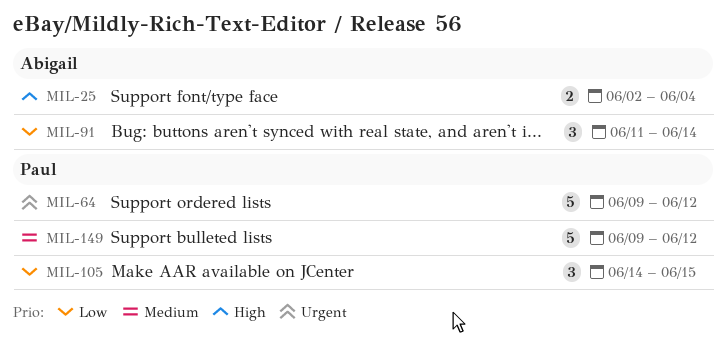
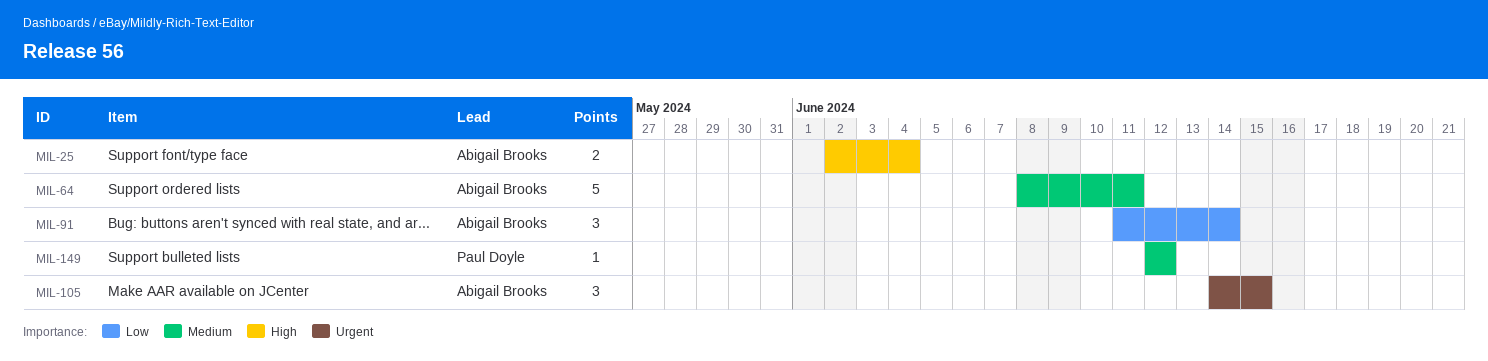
MIL-64, owner: Paul Doyle -> Abigail Brooks
MIL-64, priority: Urgent -> Medium
MIL-64, start: Jun 9 -> Jun 8
MIL-64, due: Jun 12 -> Jun 11
MIL-105, owner: Paul Doyle -> Abigail Brooks
MIL-105, priority: Low -> Urgent
MIL-149, estimate: 5 -> 1
MIL-149, start: Jun 9 -> Jun 12

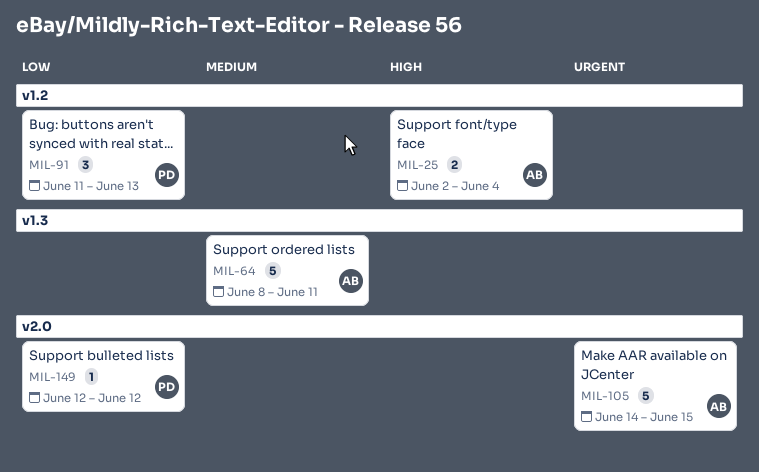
MIL-91, owner: Abigail Brooks -> Paul Doyle
MIL-91, due: Jun 14 -> Jun 13
MIL-105, estimate: 3 -> 5
MIL-149, priority: Medium -> Low

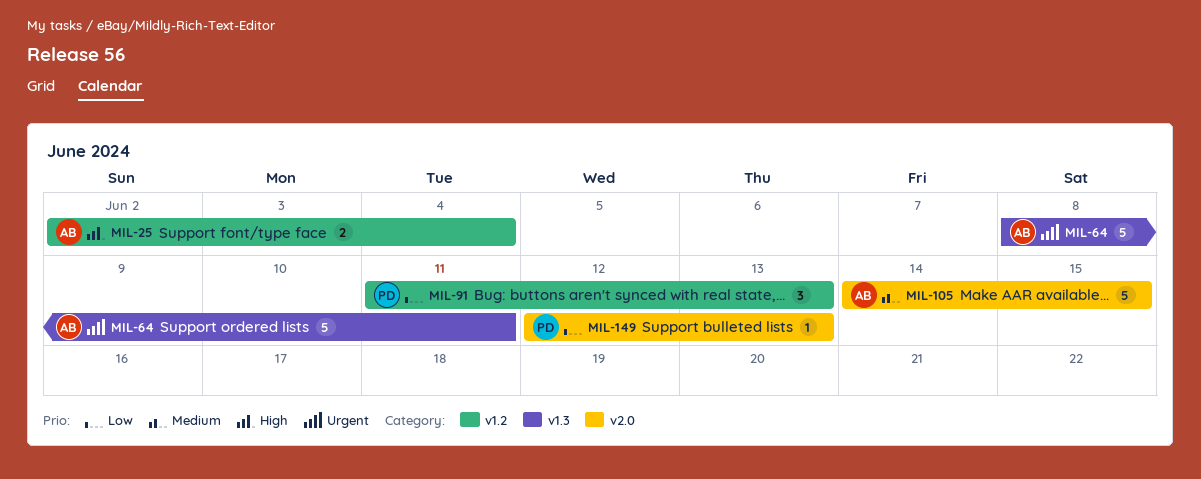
MIL-64, priority: Medium -> Urgent
MIL-105, priority: Urgent -> Medium
MIL-149, due: Jun 12 -> Jun 13

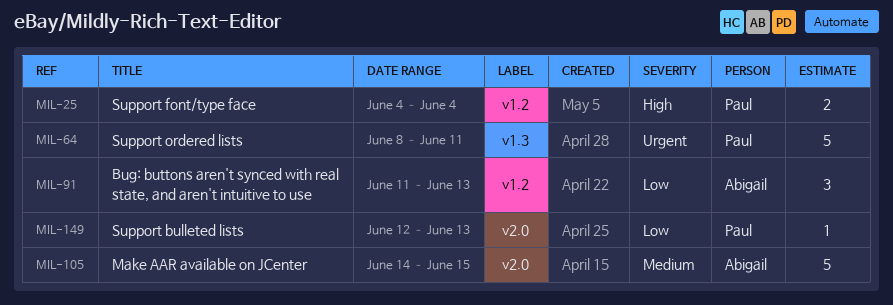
MIL-25, owner: Abigail -> Paul
MIL-25, start: Jun 2 -> Jun 4
MIL-64, owner: Abigail -> Paul
MIL-91, owner: Paul -> Abigail

